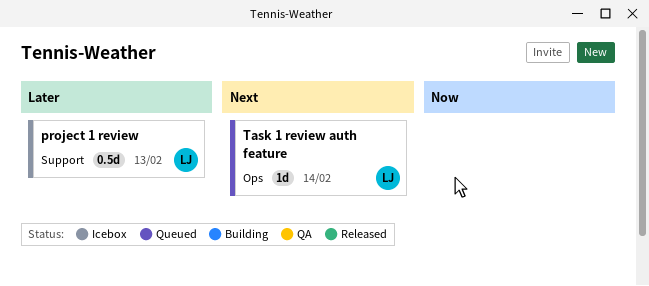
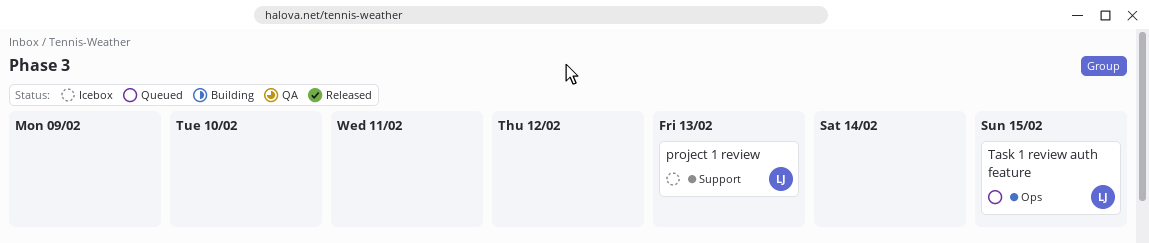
Task 1 review auth feature, due: Feb 14 -> Feb 15

